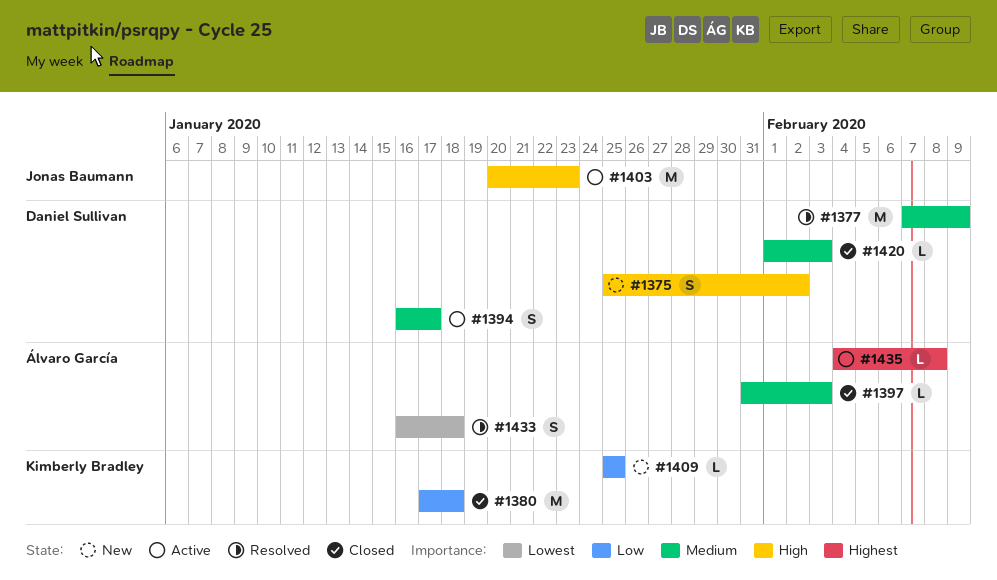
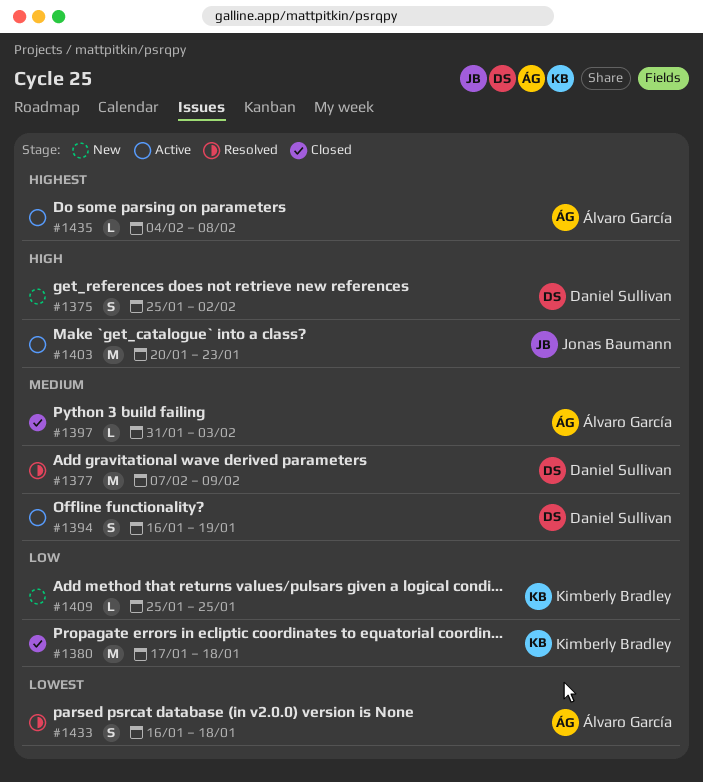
#1394, due: Jan 17 -> Jan 19
#1420: present -> none

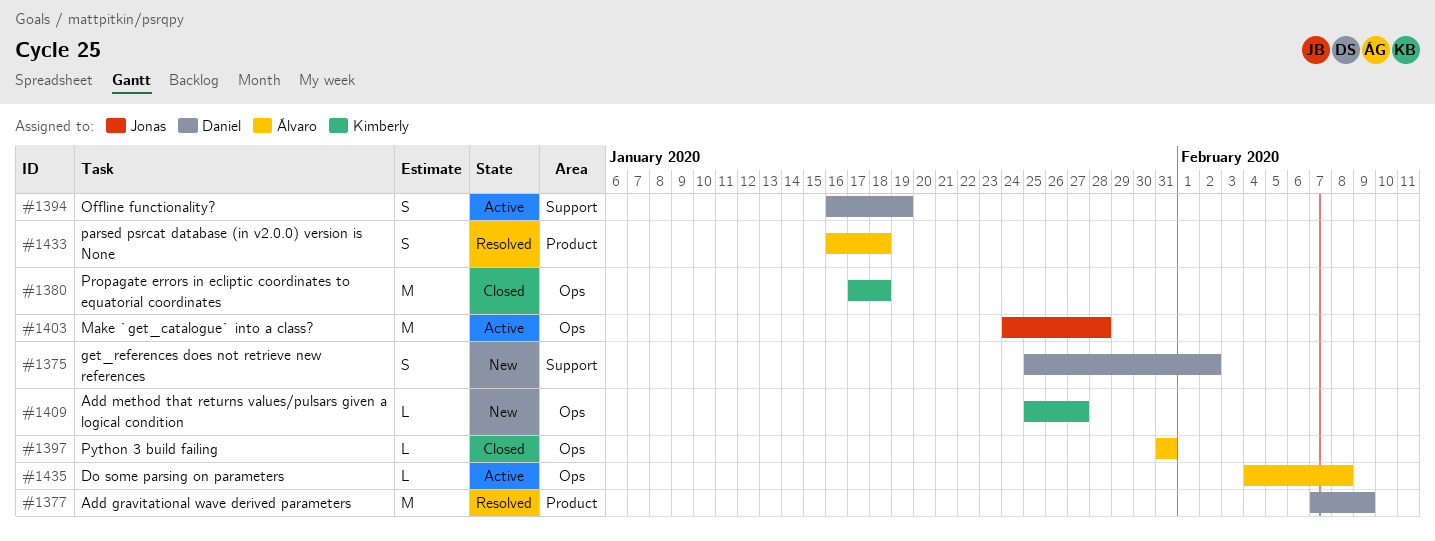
#1397, due: Feb 3 -> Jan 31
#1403, start: Jan 20 -> Jan 24
#1403, due: Jan 23 -> Jan 28
#1409, due: Jan 25 -> Jan 27

